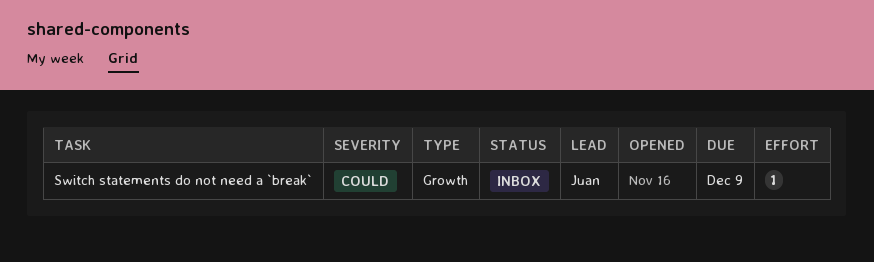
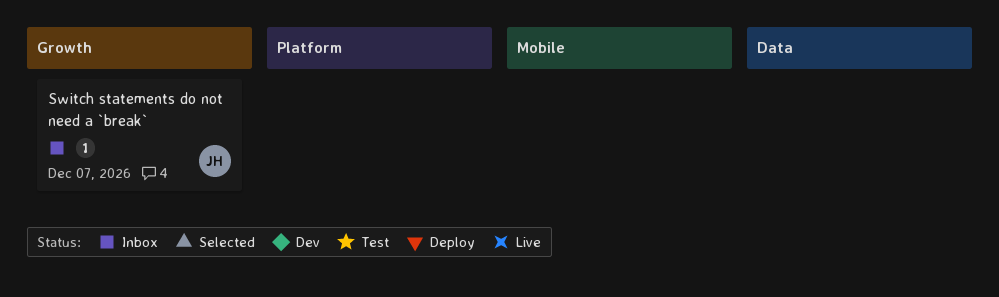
Switch statements do not need a `break`, due: Dec 9 -> Dec 7

